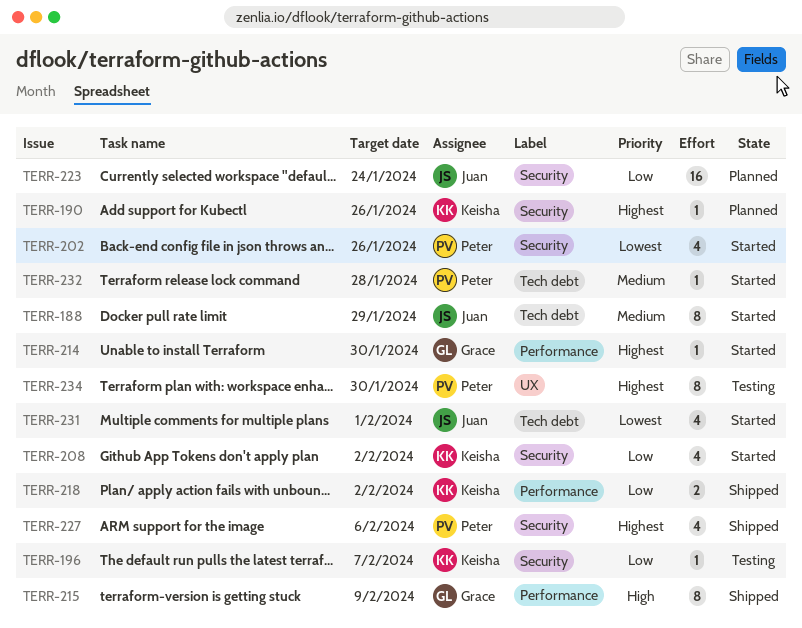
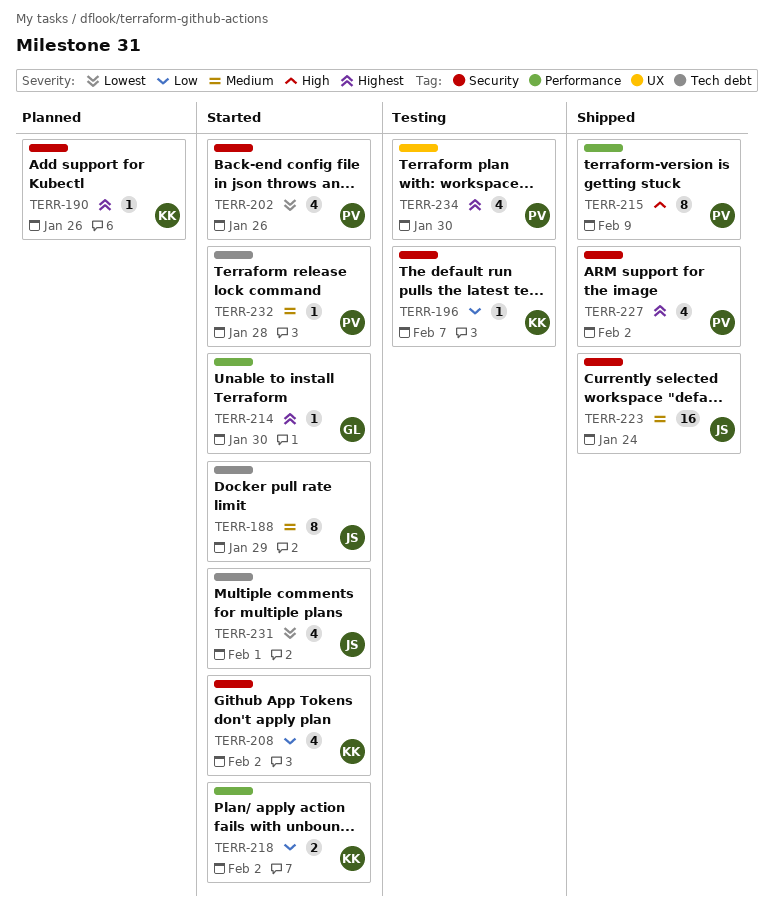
TERR-215, owner: Grace -> Peter
TERR-218, status: Shipped -> Started
TERR-223, status: Planned -> Shipped
TERR-223, priority: Low -> Medium
TERR-227, due: Feb 6 -> Feb 2
TERR-234, estimate: 8 -> 4

